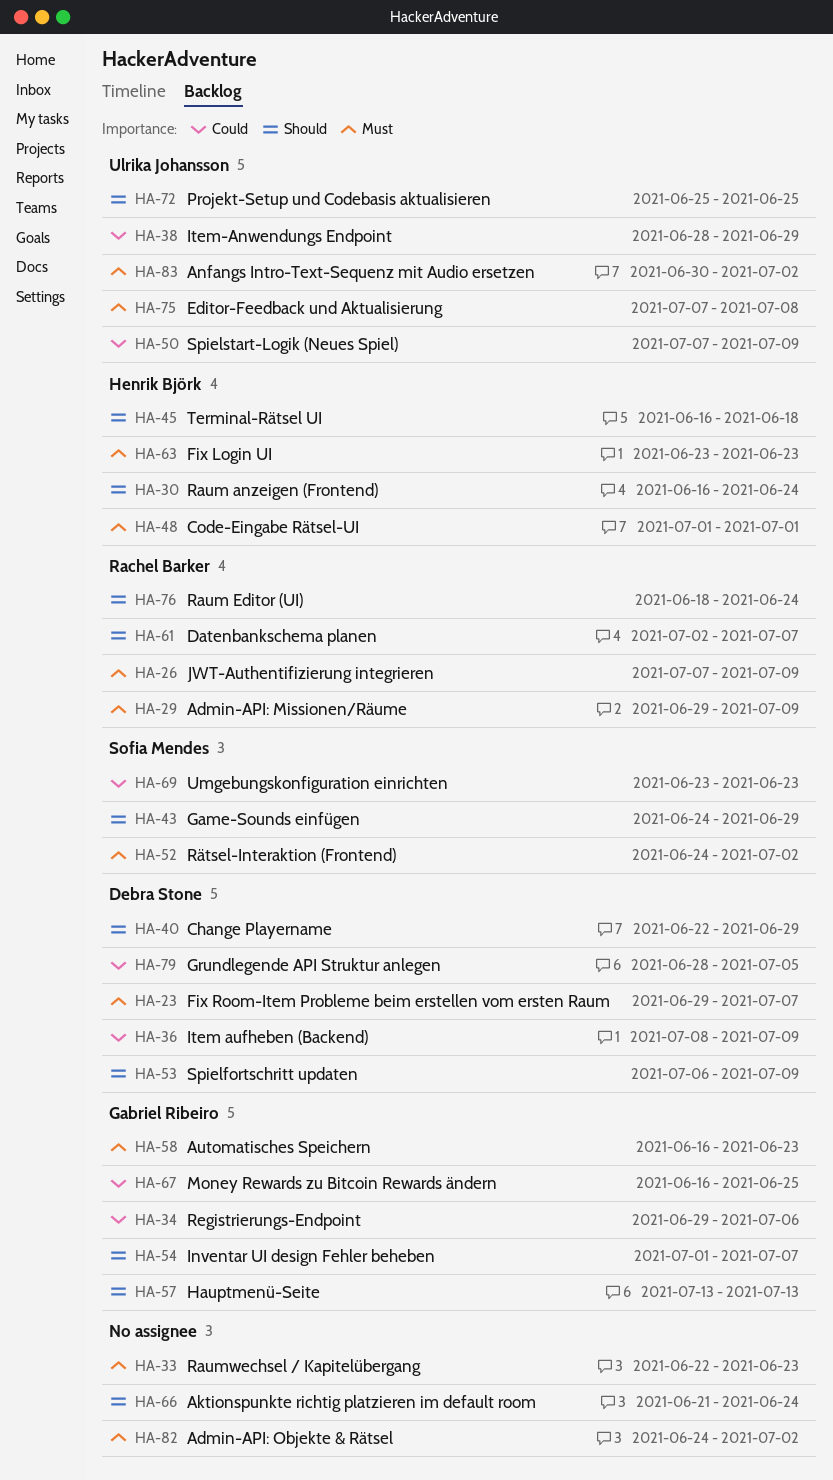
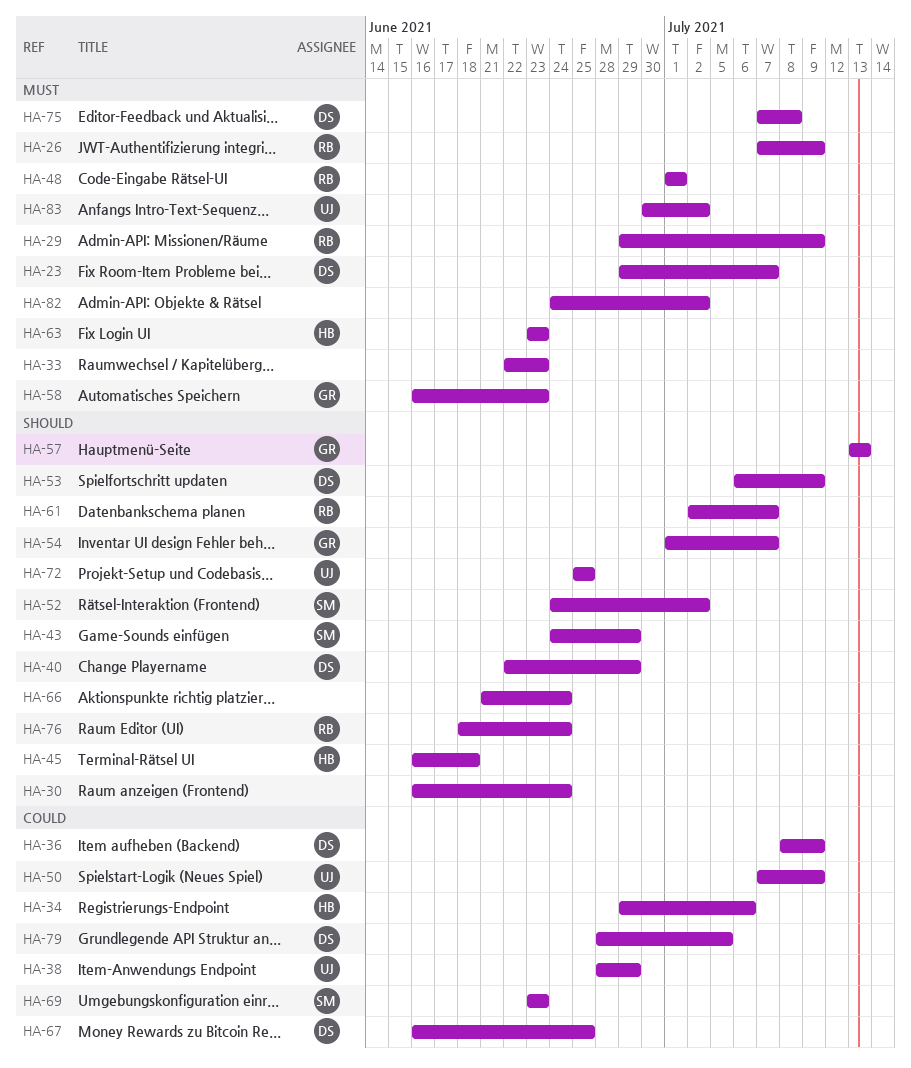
HA-30, owner: Henrik Björk -> none
HA-34, owner: Gabriel Ribeiro -> Henrik Björk
HA-48, owner: Henrik Björk -> Rachel Barker
HA-52, priority: Must -> Should
HA-67, owner: Gabriel Ribeiro -> Debra Stone
HA-75, owner: Ulrika Johansson -> Debra Stone

